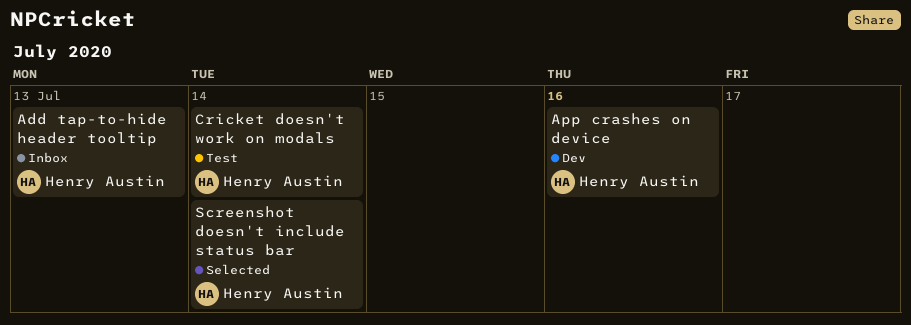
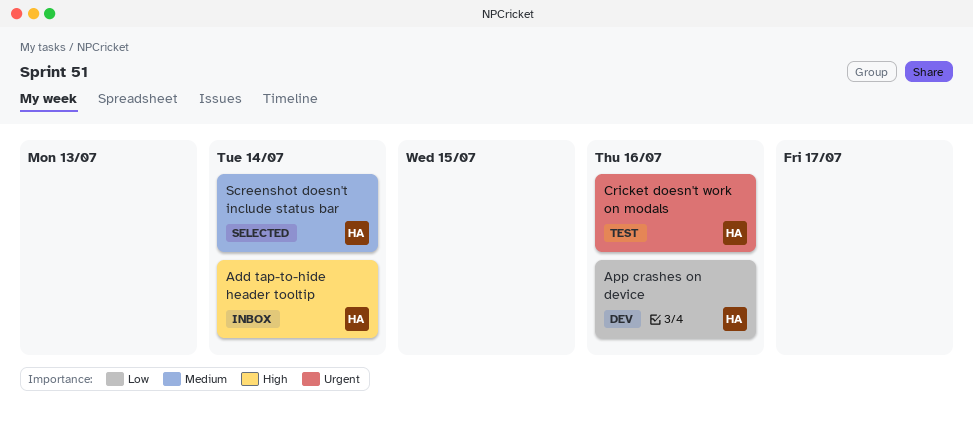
Add tap-to-hide header tooltip, due: Jul 13 -> Jul 14
Cricket doesn't work on modals, due: Jul 14 -> Jul 16

